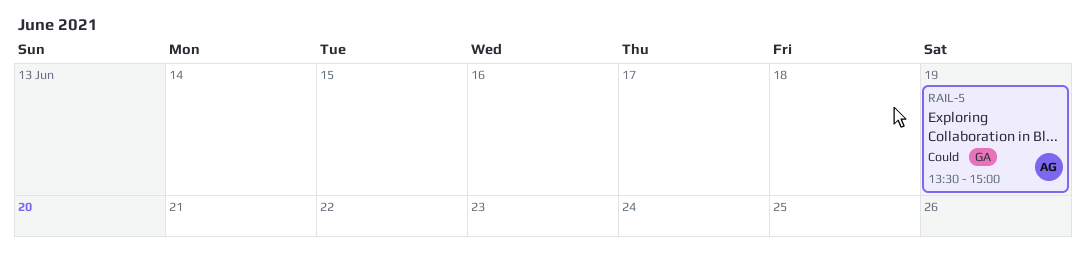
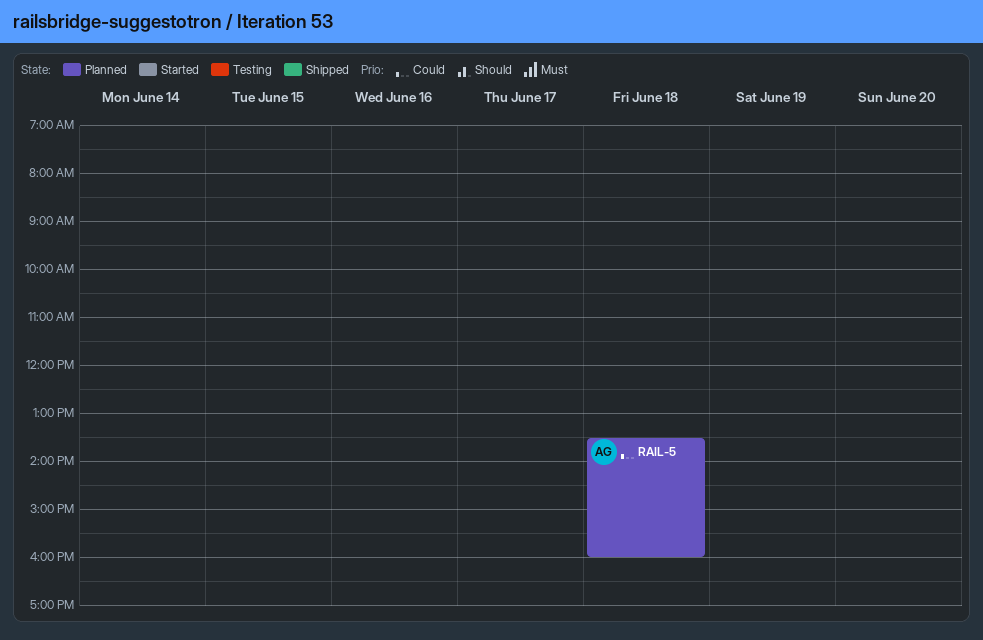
RAIL-5, day: Jun 19 -> Jun 18
RAIL-5, ends: 15:00 -> 16:00

